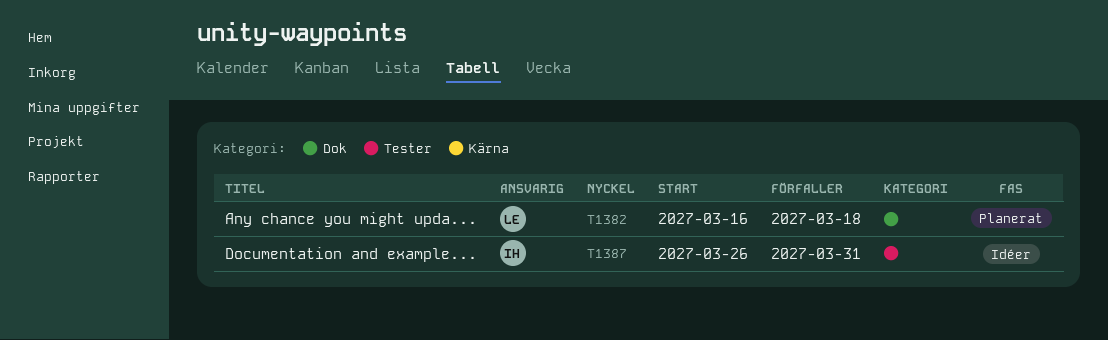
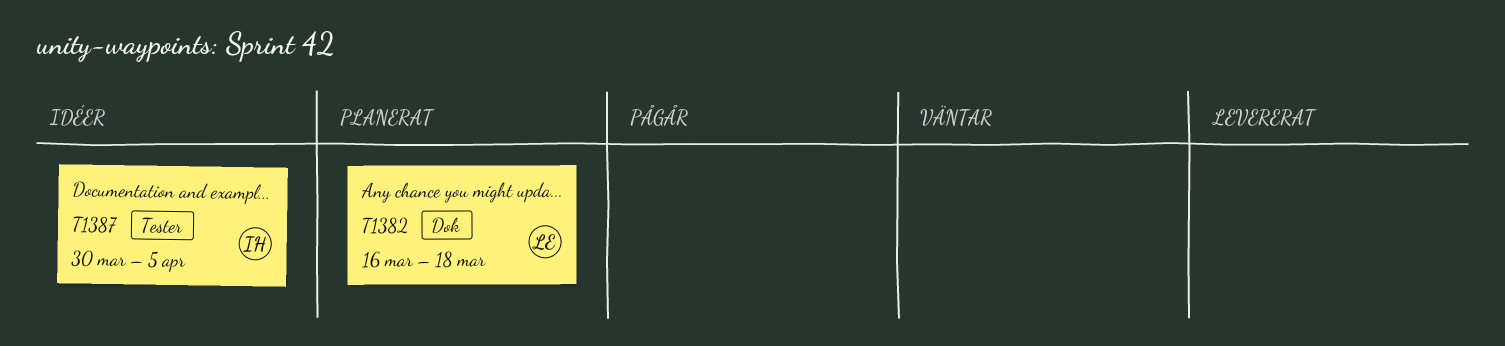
T1387, start: Mar 26 -> Mar 30
T1387, due: Mar 31 -> Apr 5

